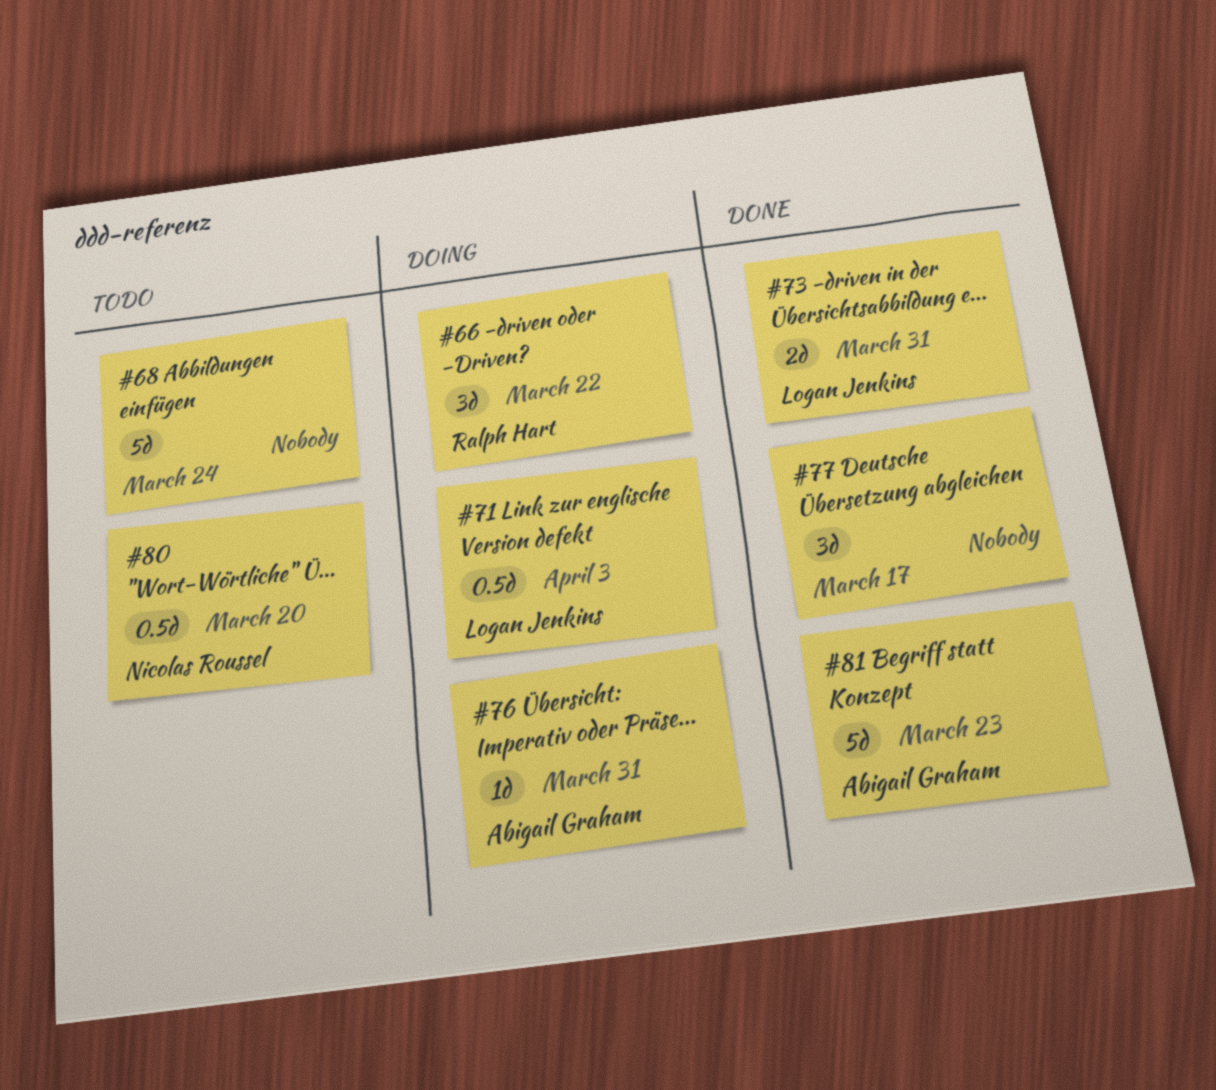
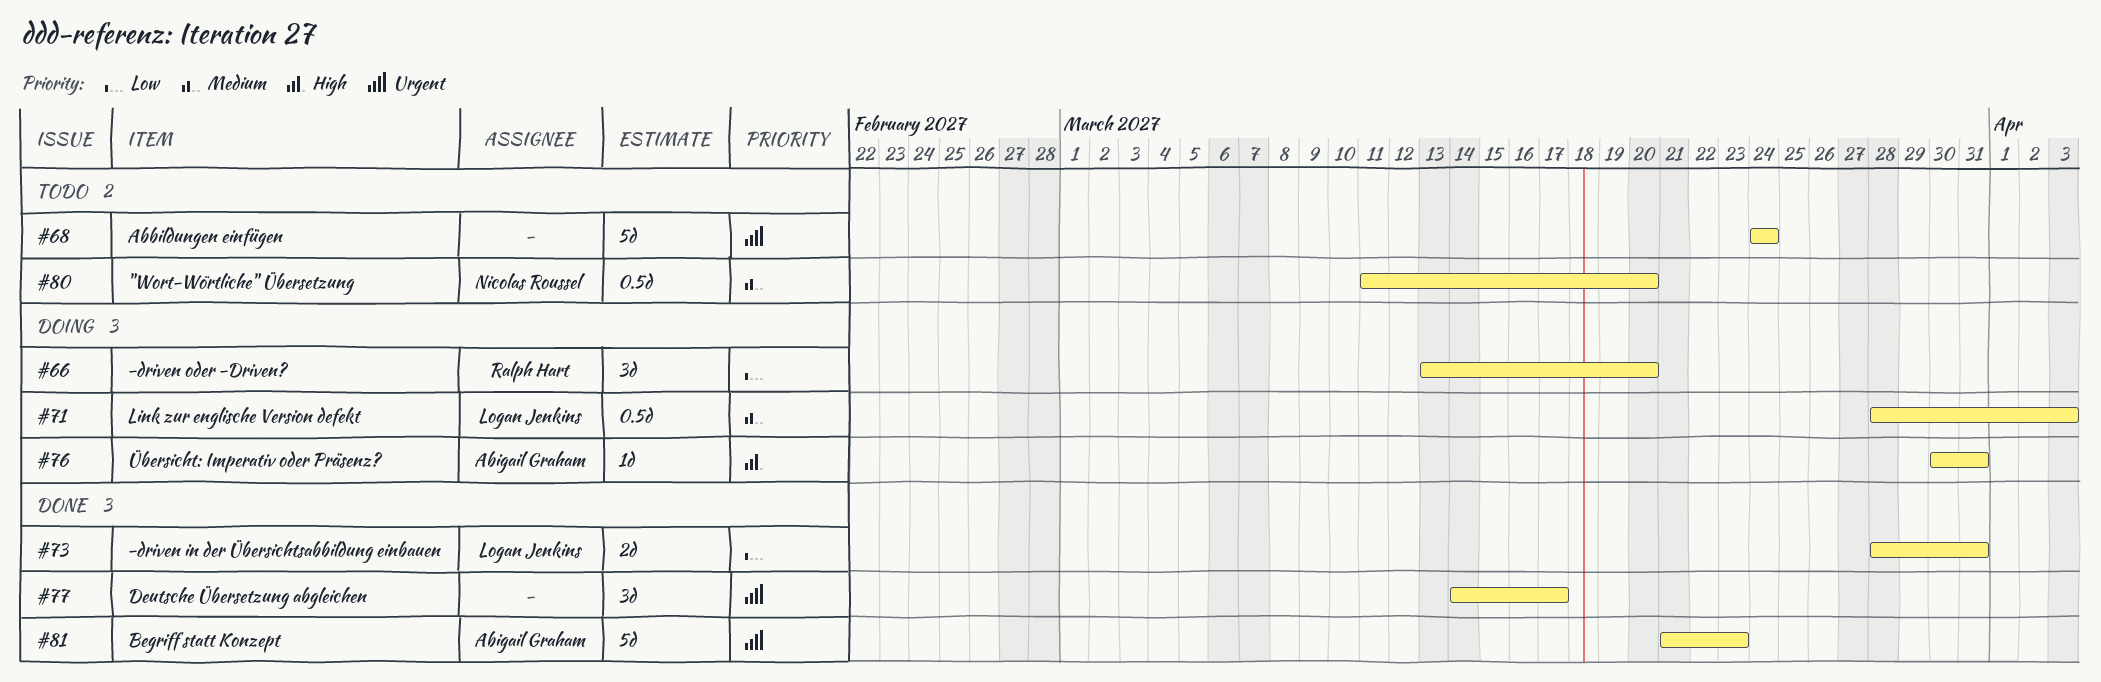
#66, due: Mar 22 -> Mar 20

